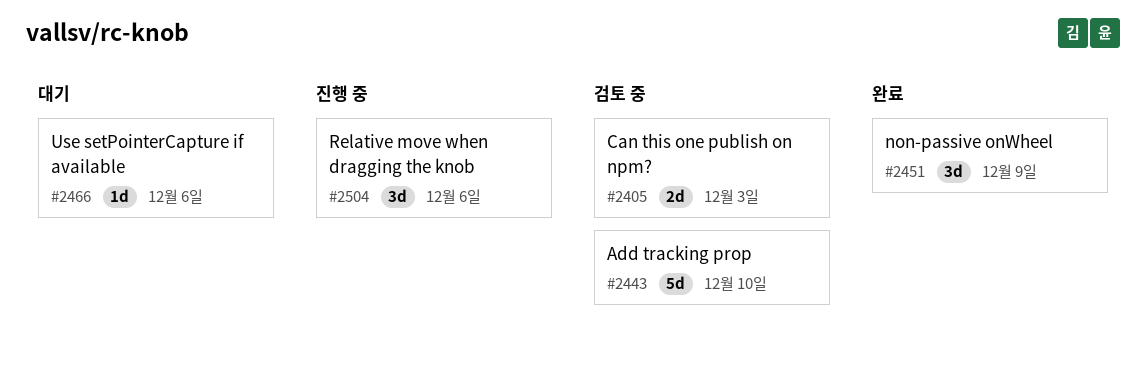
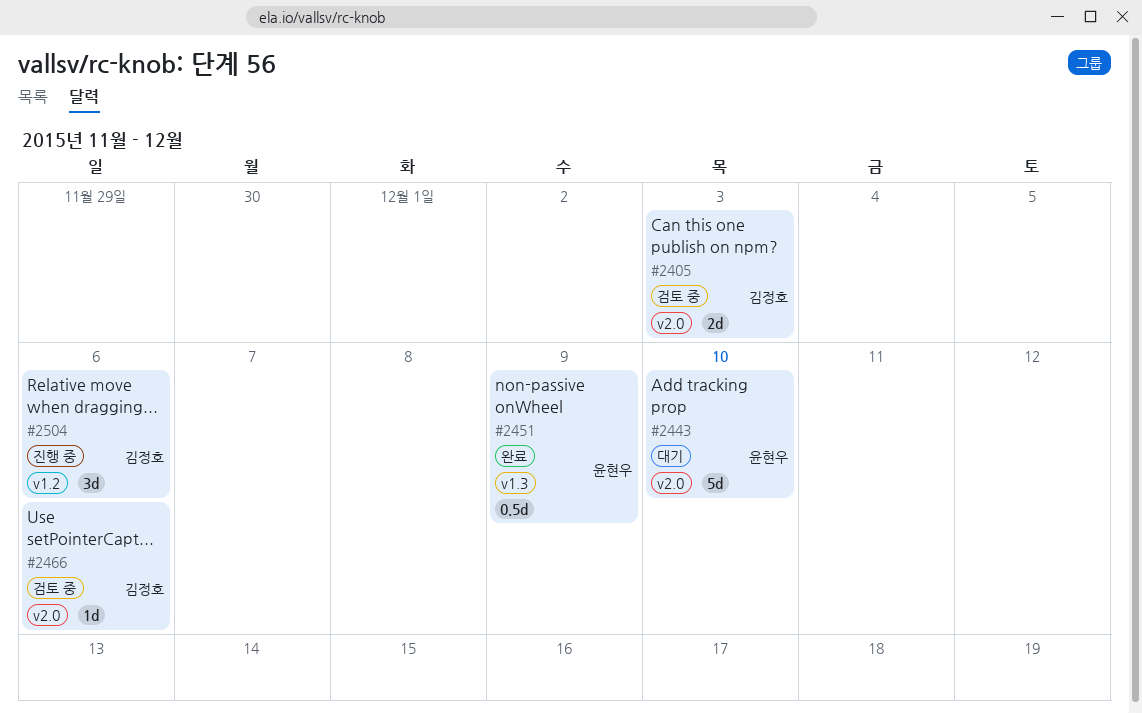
#2443, status: 검토 중 -> 대기
#2451, estimate: 3d -> 0.5d
#2466, status: 대기 -> 검토 중

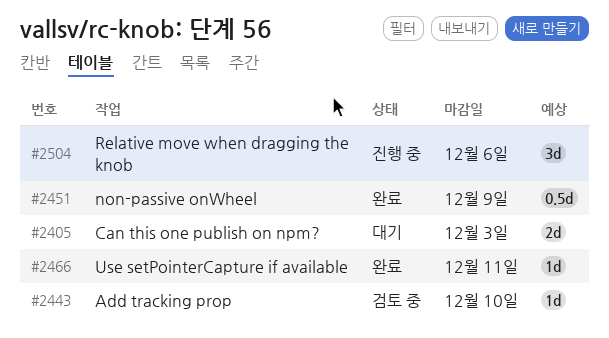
#2405, status: 검토 중 -> 대기
#2443, status: 대기 -> 검토 중
#2443, estimate: 5d -> 1d
#2466, status: 검토 중 -> 완료
#2466, due: Dec 6 -> Dec 11

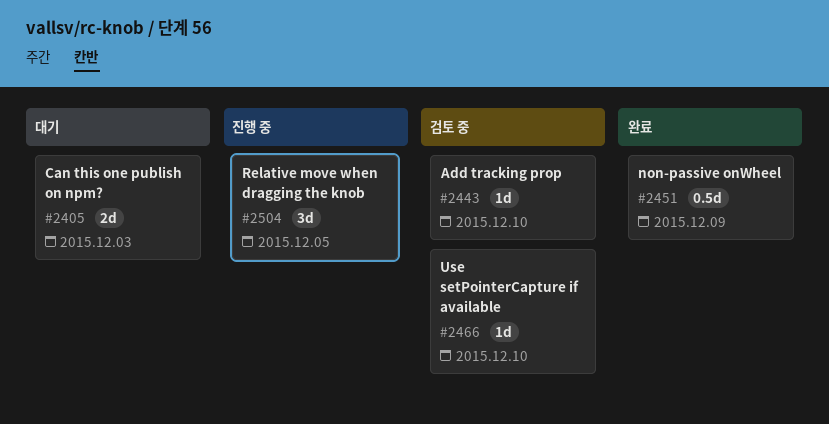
#2466, status: 완료 -> 검토 중
#2466, due: Dec 11 -> Dec 10
#2504, due: Dec 6 -> Dec 5

